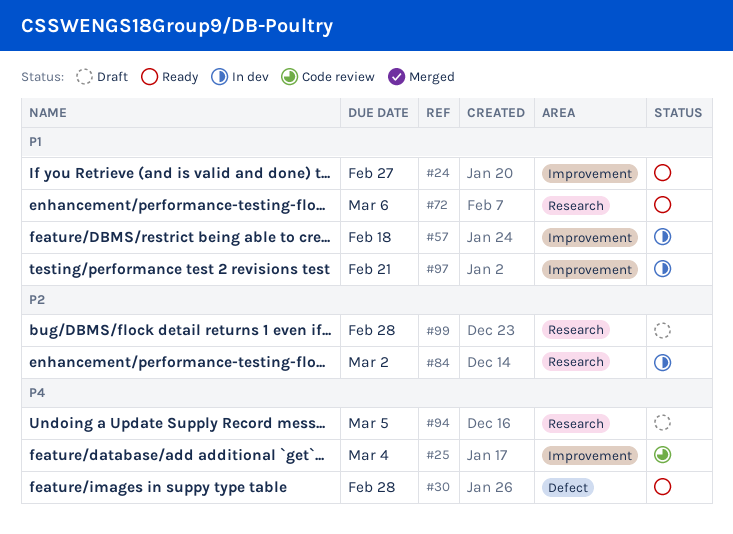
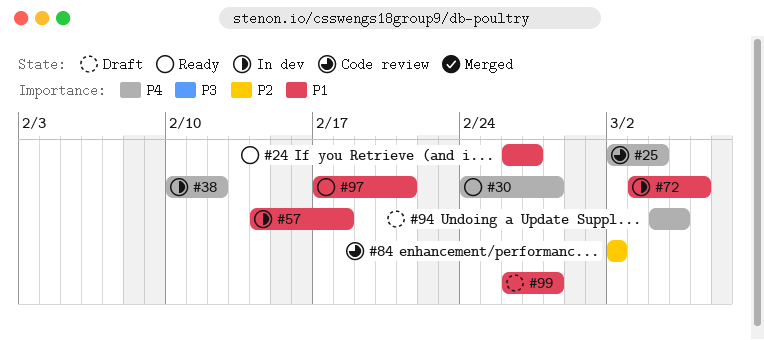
#38: none -> present
#72, status: Ready -> In dev
#84, status: In dev -> Code review
#97, status: In dev -> Ready
#99, priority: P2 -> P1

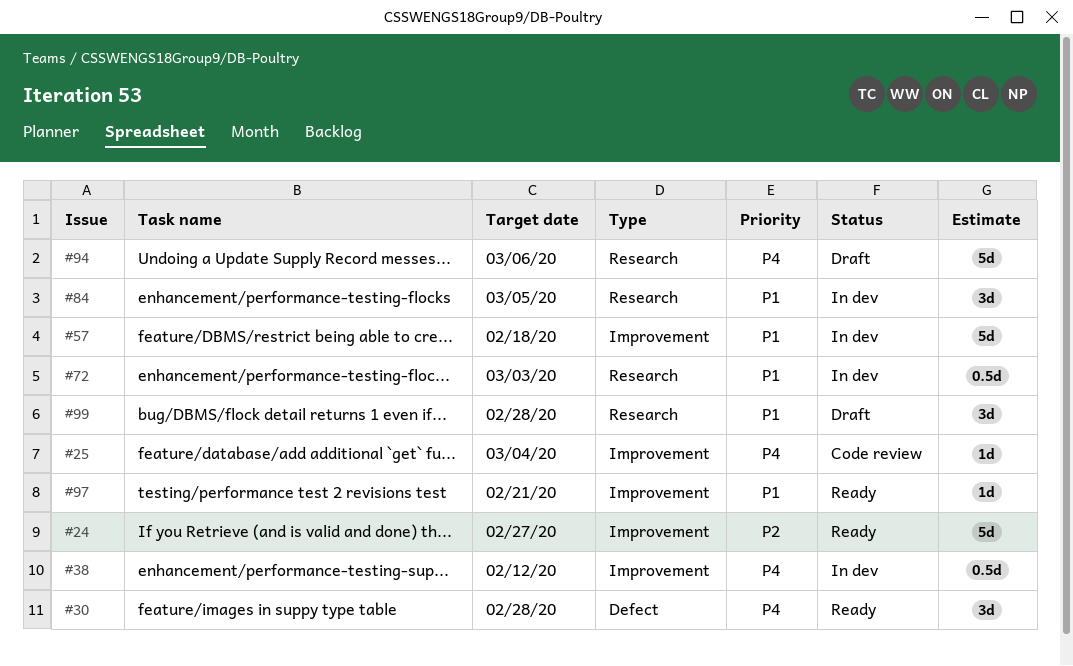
#24, priority: P1 -> P2
#72, due: Mar 6 -> Mar 3
#84, status: Code review -> In dev
#84, priority: P2 -> P1
#84, due: Mar 2 -> Mar 5
#94, due: Mar 5 -> Mar 6

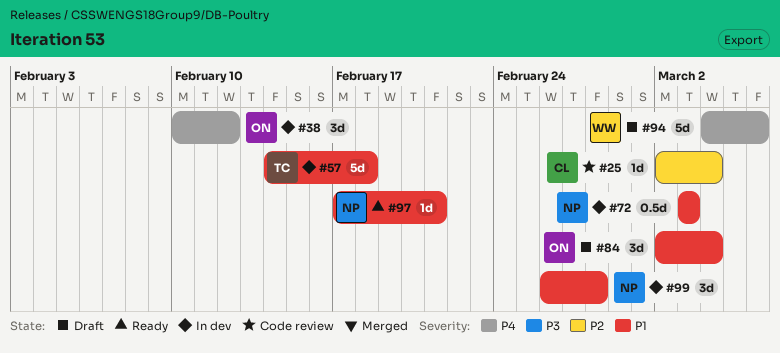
#24: present -> none
#25, priority: P4 -> P2
#30: present -> none
#38, estimate: 0.5d -> 3d
#84, status: In dev -> Draft
#84, due: Mar 5 -> Mar 4
#99, status: Draft -> In dev

